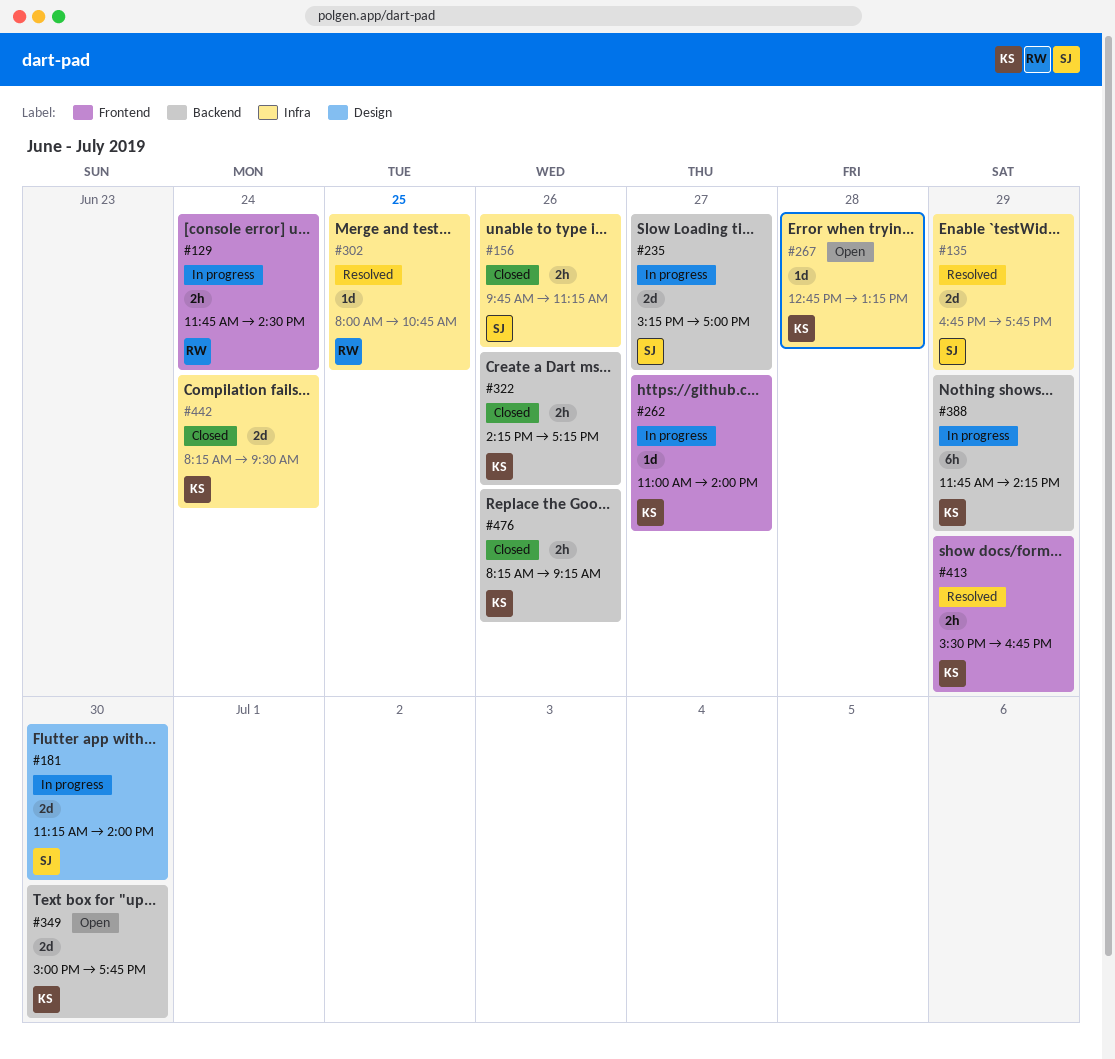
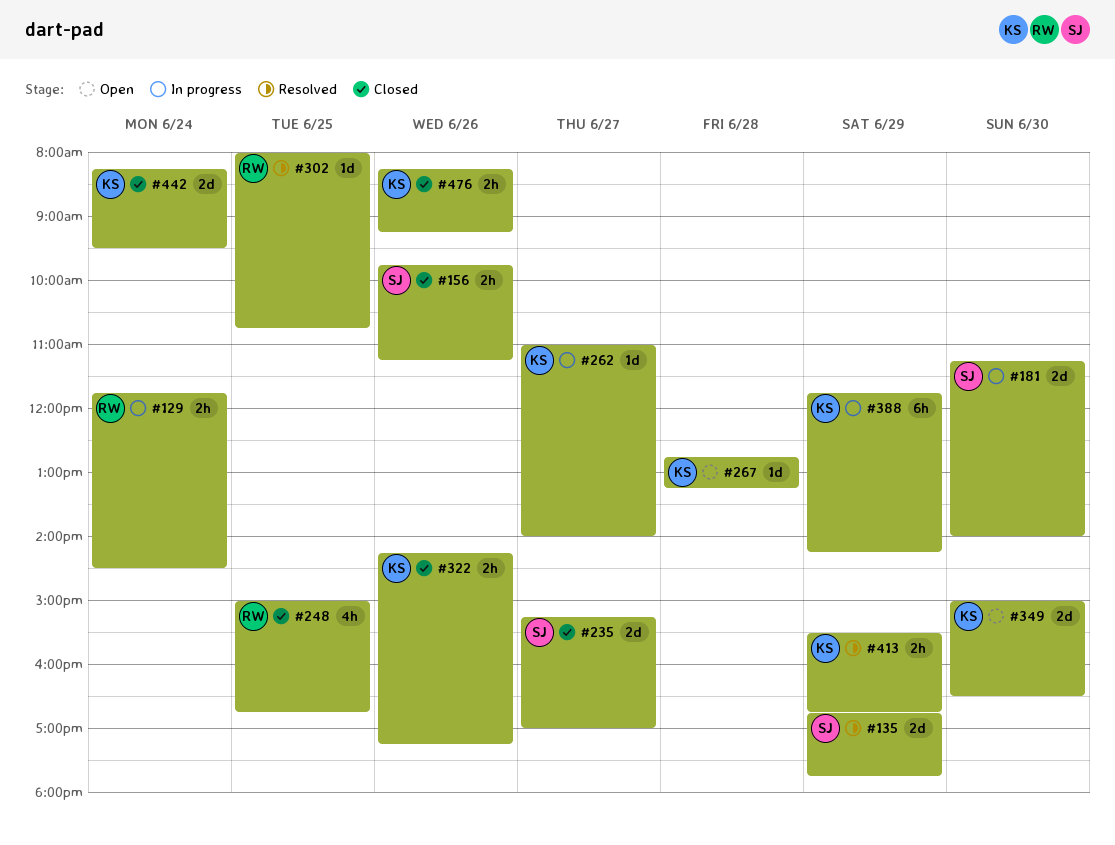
#235, status: In progress -> Closed
#248: none -> present
#349, ends: 17:45 -> 16:30

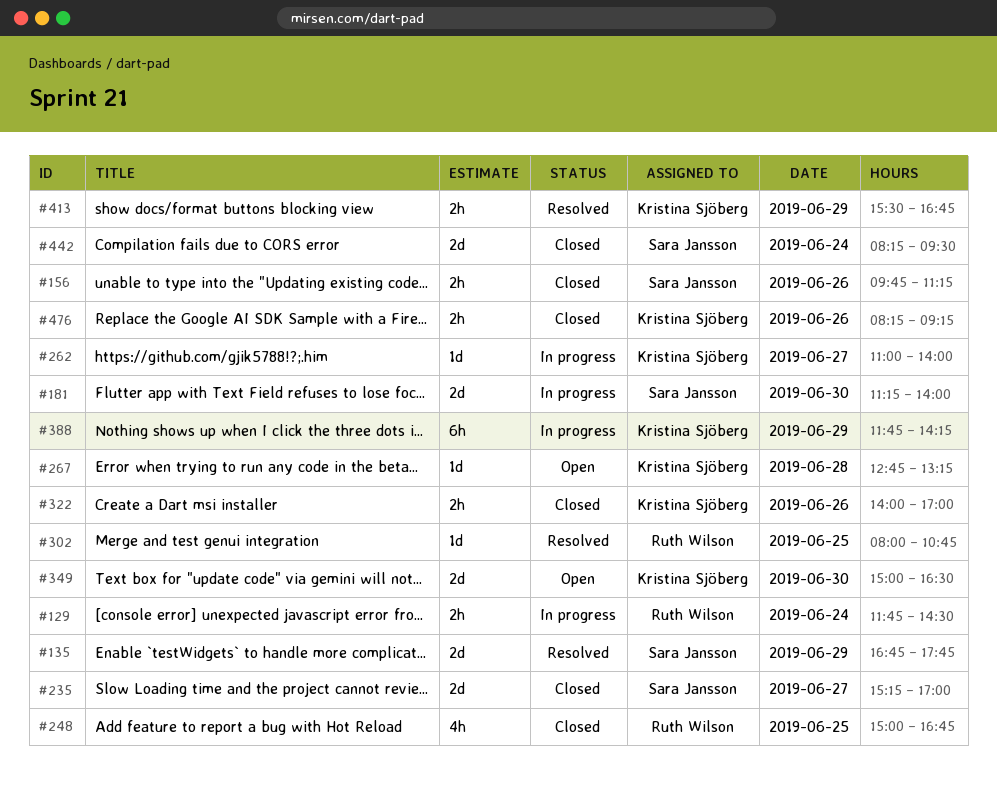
#322, begins: 14:15 -> 14:00
#322, ends: 17:15 -> 17:00
#442, owner: Kristina Sjöberg -> Sara Jansson

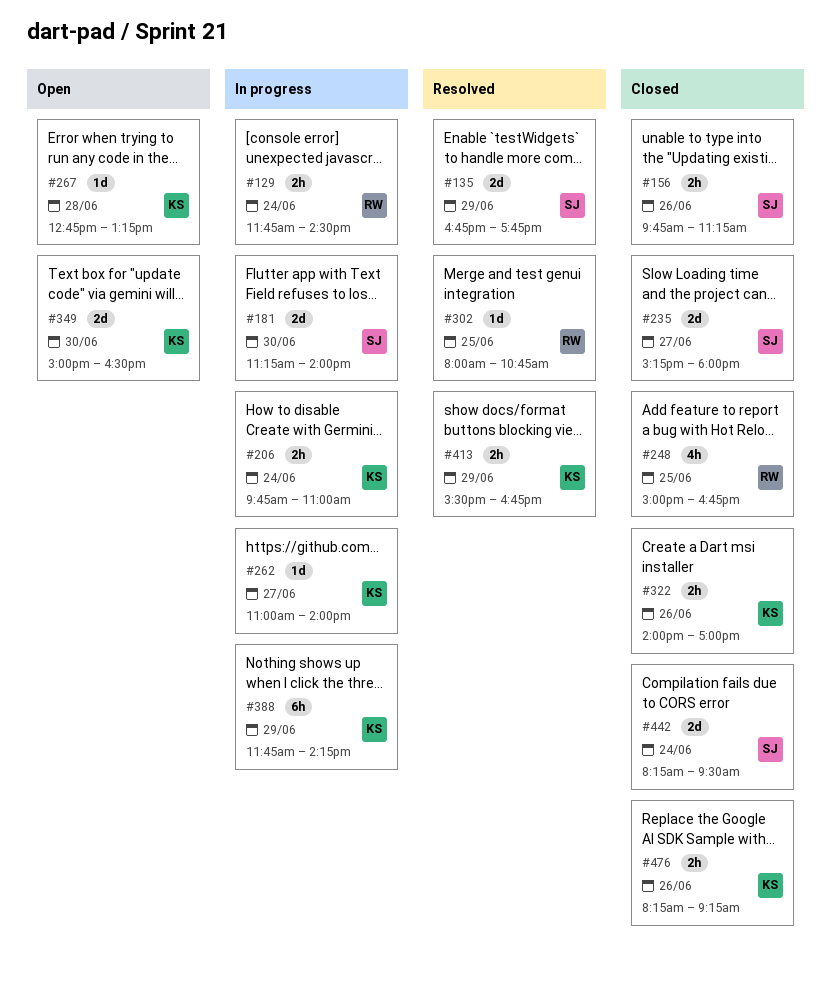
#206: none -> present
#235, ends: 17:00 -> 18:00

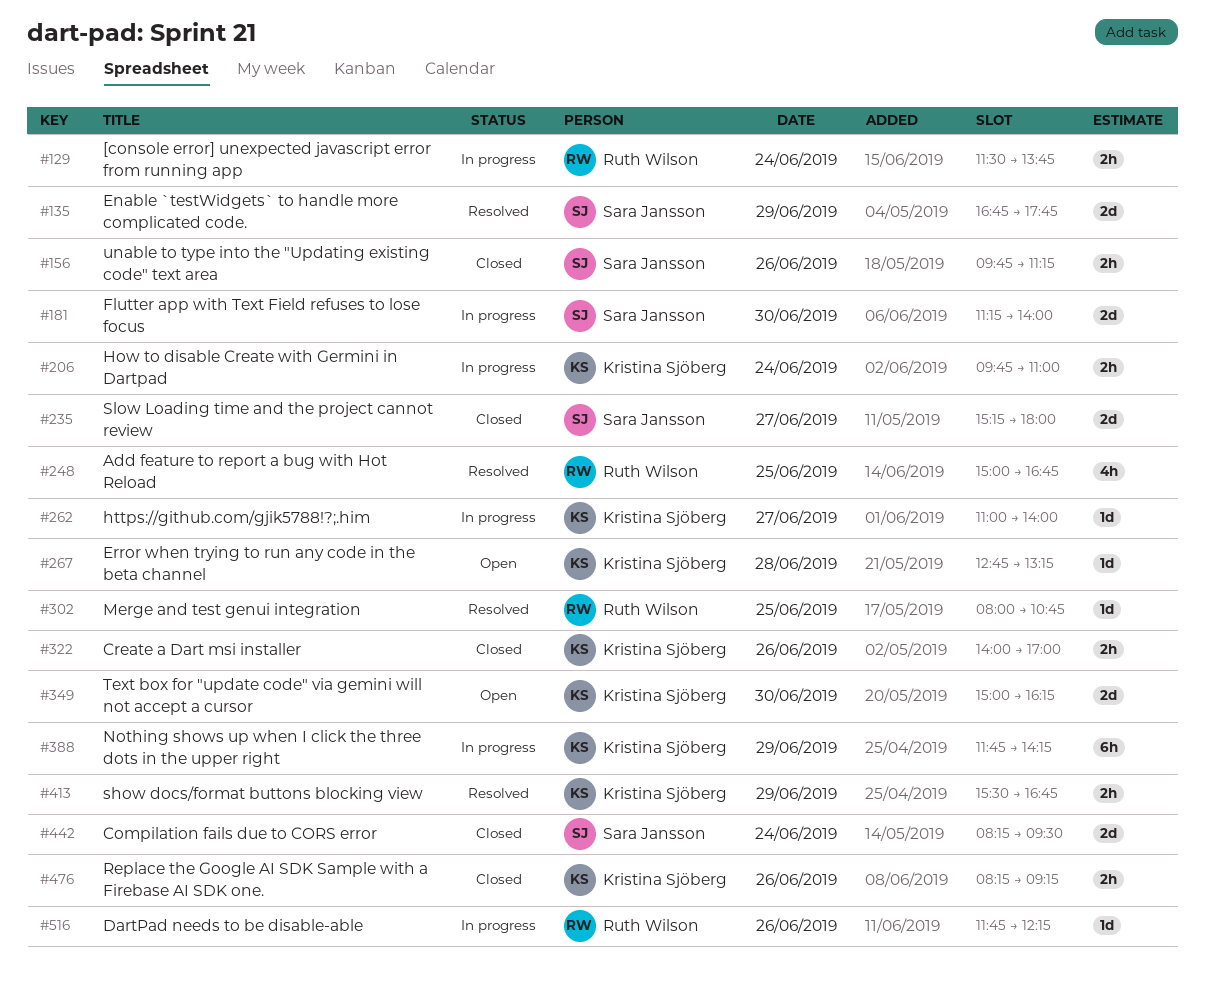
#129, begins: 11:45 -> 11:30
#129, ends: 14:30 -> 13:45
#248, status: Closed -> Resolved
#349, ends: 16:30 -> 16:15
#516: none -> present

